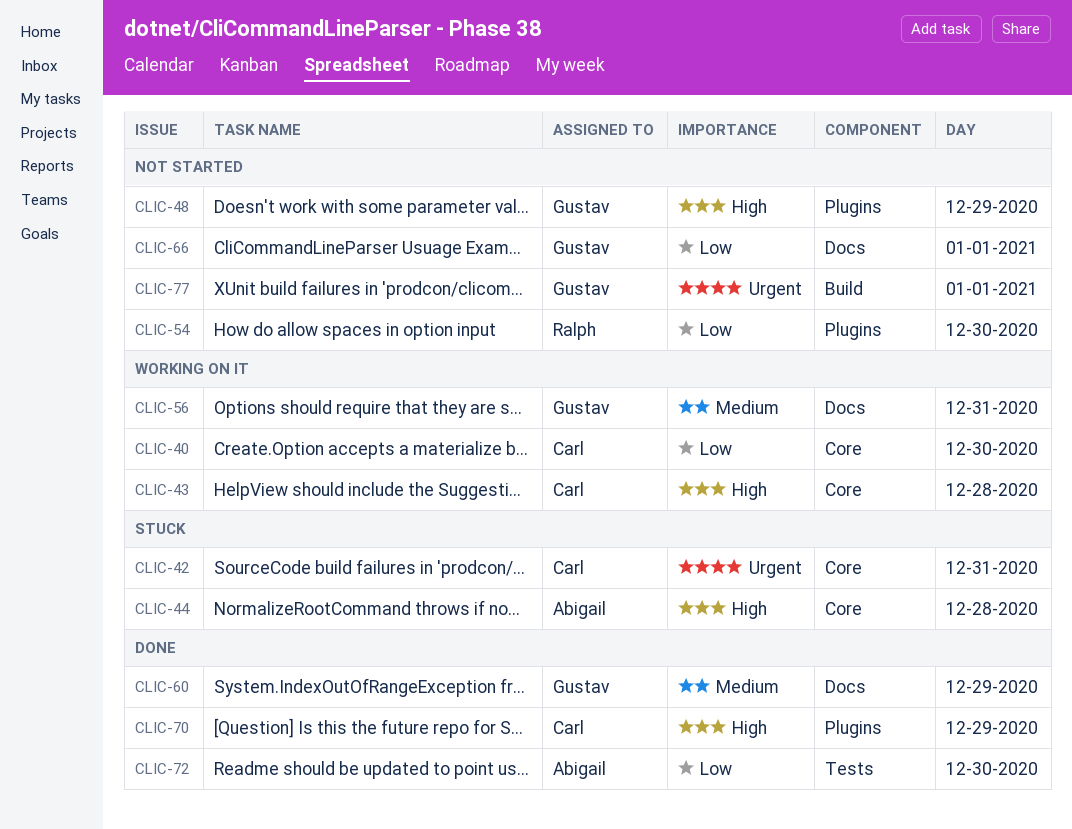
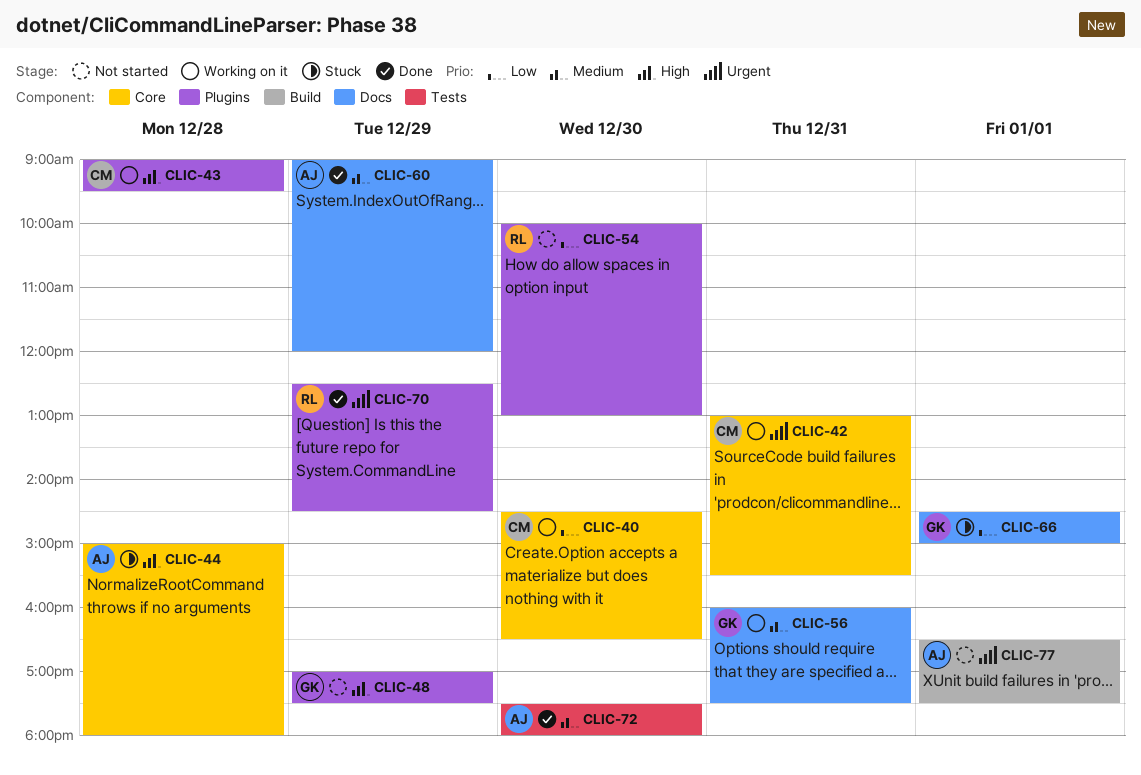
CLIC-42, status: Stuck -> Working on it
CLIC-43, label: Core -> Plugins
CLIC-60, owner: Gustav -> Abigail
CLIC-66, status: Not started -> Stuck
CLIC-70, owner: Carl -> Ralph
CLIC-70, priority: High -> Urgent
CLIC-72, priority: Low -> Medium
CLIC-77, owner: Gustav -> Abigail

